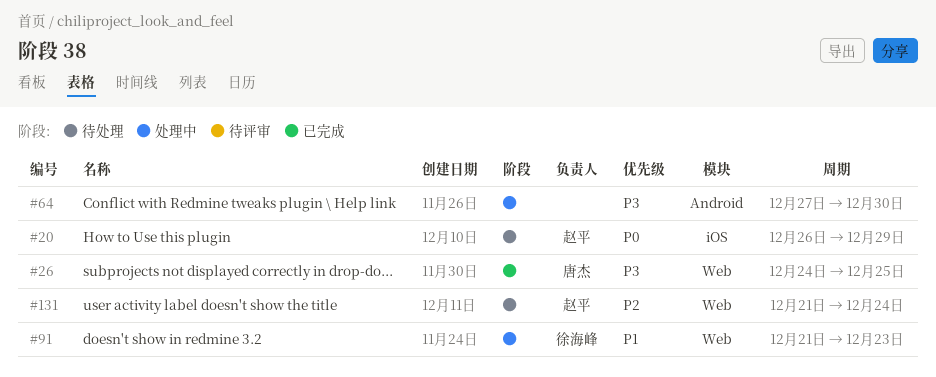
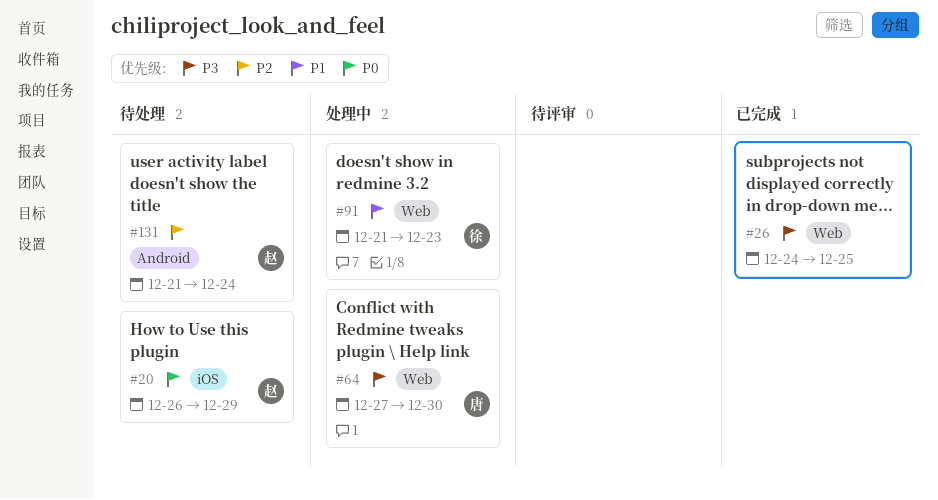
#26, owner: 唐杰 -> none
#64, owner: none -> 唐杰
#64, label: Android -> Web
#131, label: Web -> Android

